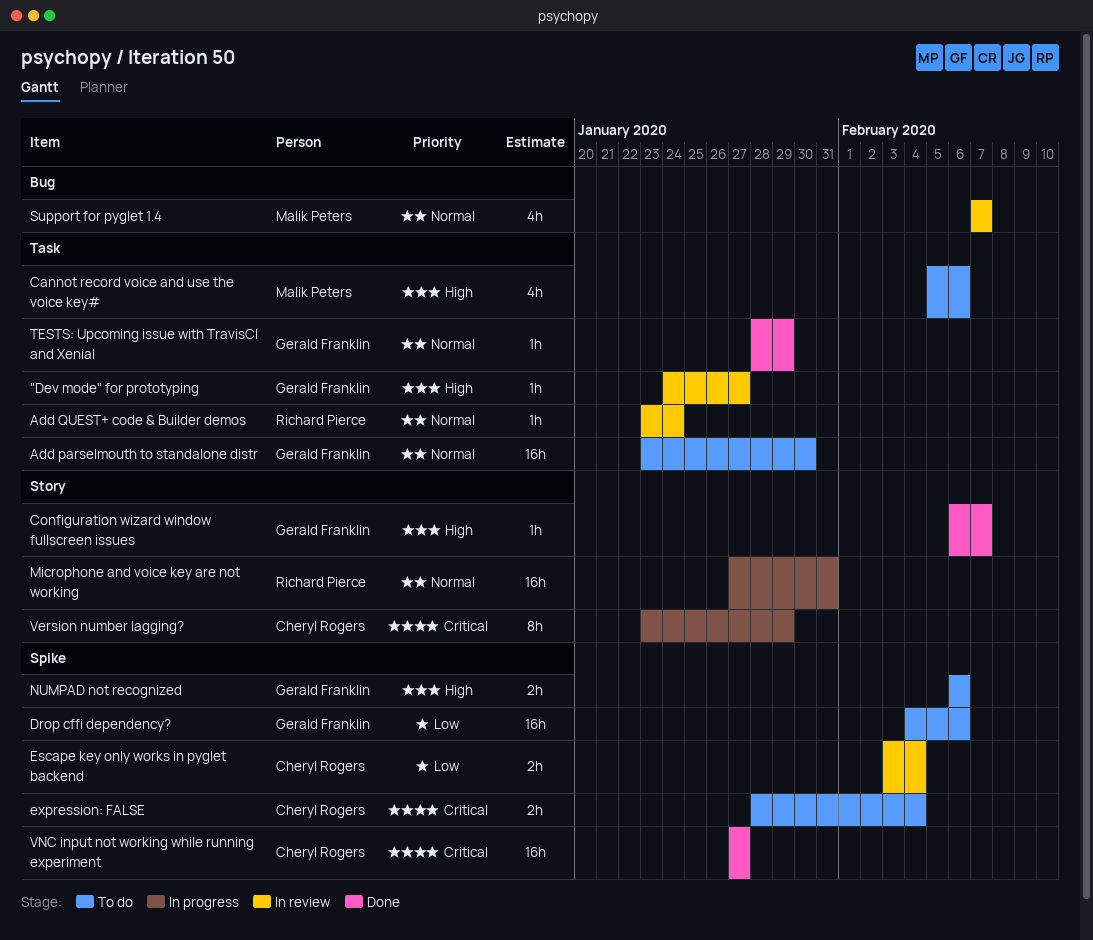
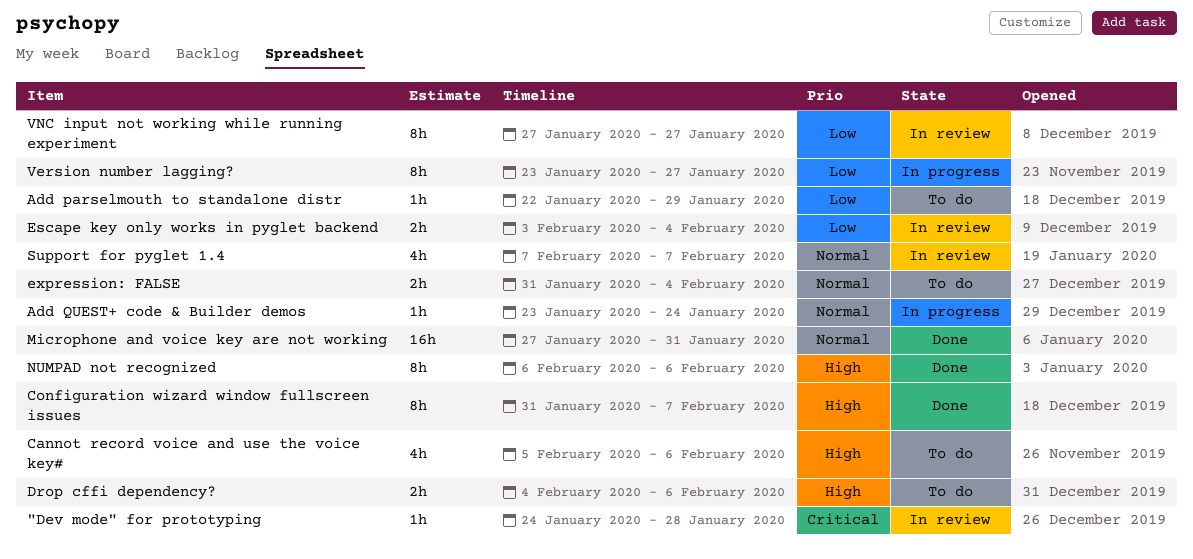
"Dev mode" for prototyping, priority: High -> Critical
"Dev mode" for prototyping, due: Jan 27 -> Jan 28
Add parselmouth to standalone distr, priority: Normal -> Low
Add parselmouth to standalone distr, estimate: 16h -> 1h
Add parselmouth to standalone distr, start: Jan 23 -> Jan 22
Add parselmouth to standalone distr, due: Jan 30 -> Jan 29
Add QUEST+ code & Builder demos, status: In review -> In progress
Configuration wizard window fullscreen issues, estimate: 1h -> 8h
Configuration wizard window fullscreen issues, start: Feb 6 -> Jan 31
Drop cffi dependency?, priority: Low -> High
Drop cffi dependency?, estimate: 16h -> 2h
expression: FALSE, priority: Critical -> Normal
expression: FALSE, start: Jan 28 -> Jan 31
Microphone and voice key are not working, status: In progress -> Done
NUMPAD not recognized, status: To do -> Done
NUMPAD not recognized, estimate: 2h -> 8h
TESTS: Upcoming issue with TravisCI and Xenial: present -> none
Version number lagging?, priority: Critical -> Low
Version number lagging?, due: Jan 29 -> Jan 27
VNC input not working while running experiment, status: Done -> In review
VNC input not working while running experiment, priority: Critical -> Low
VNC input not working while running experiment, estimate: 16h -> 8h

